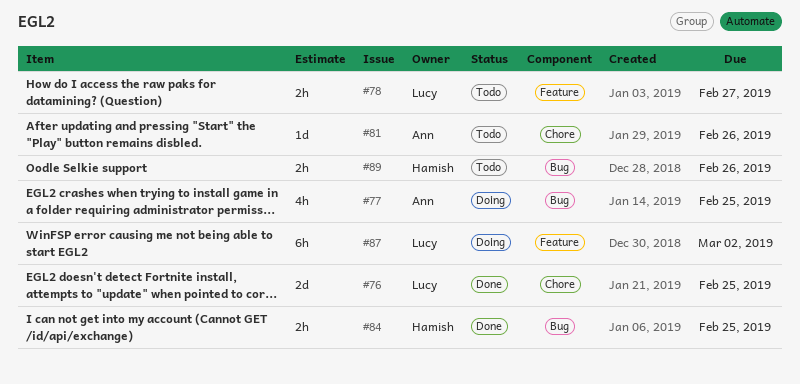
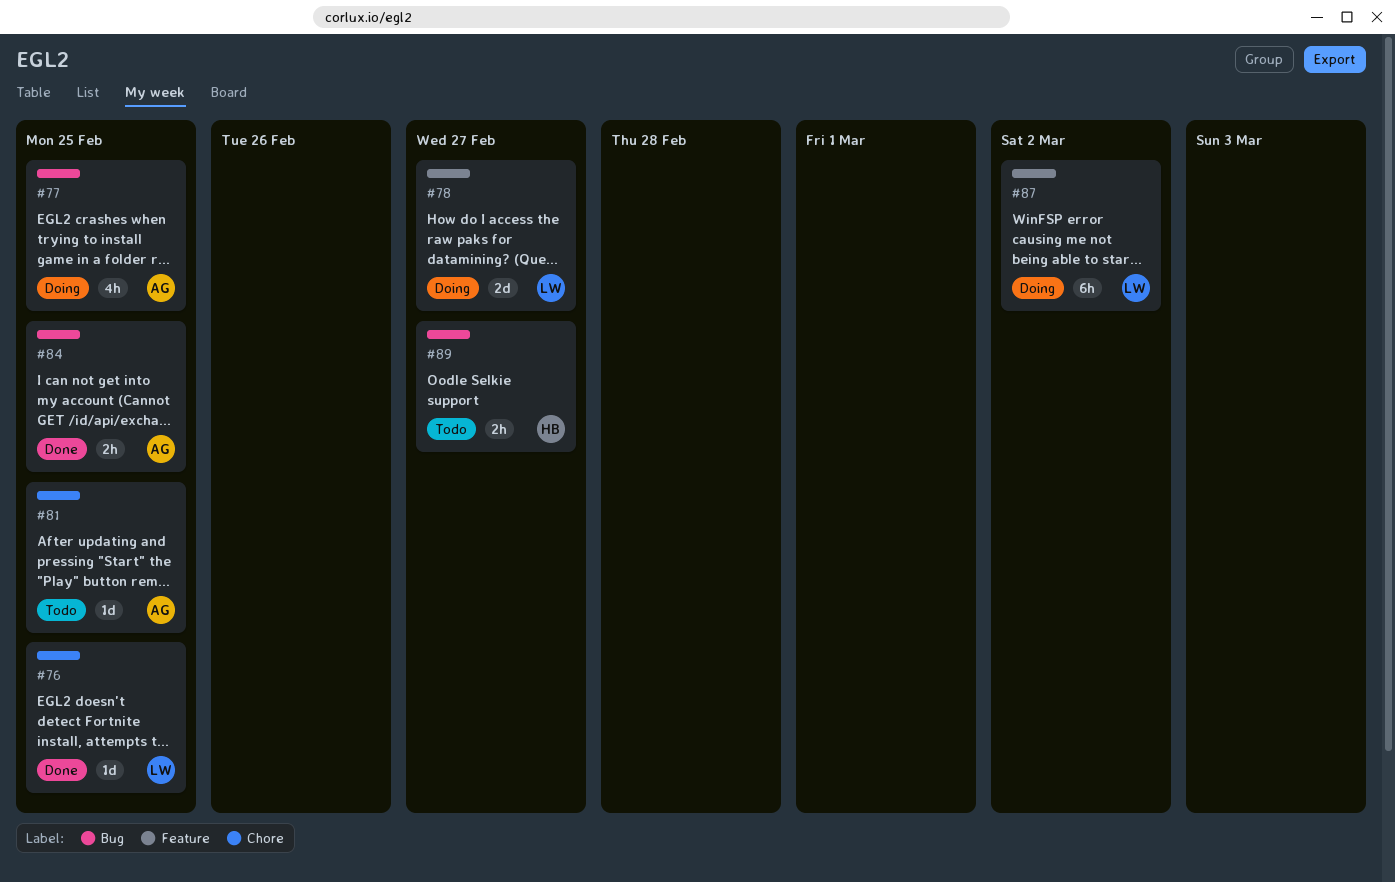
#76, estimate: 2d -> 1d
#78, status: Todo -> Doing
#78, estimate: 2h -> 2d
#81, due: Feb 26 -> Feb 25
#84, owner: Hamish -> Ann
#89, due: Feb 26 -> Feb 27

